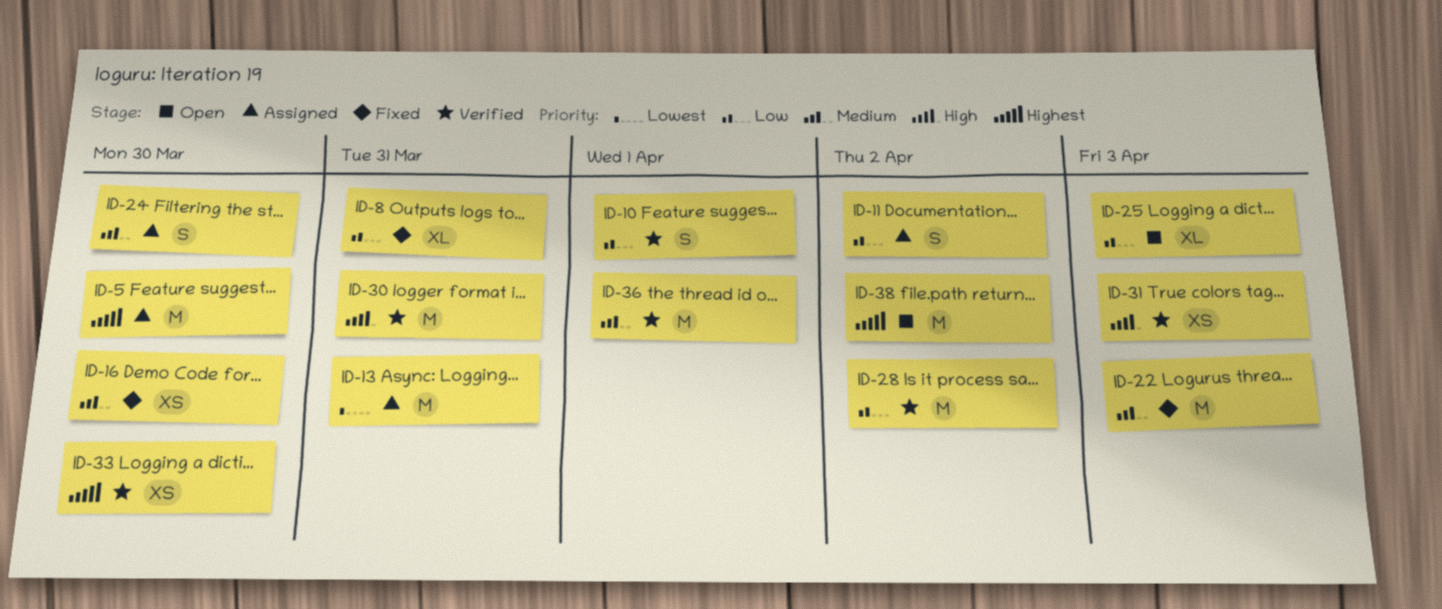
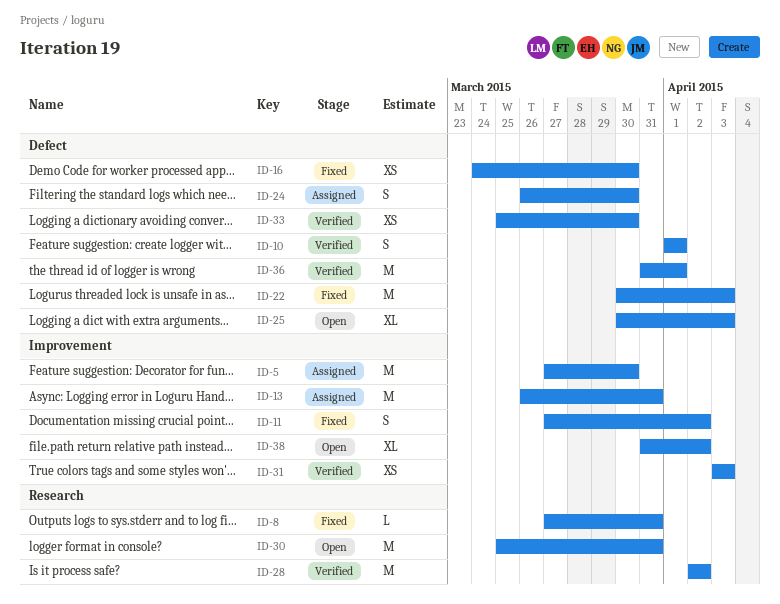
ID-8, estimate: XL -> L
ID-11, status: Assigned -> Fixed
ID-30, status: Verified -> Open
ID-38, estimate: M -> XL

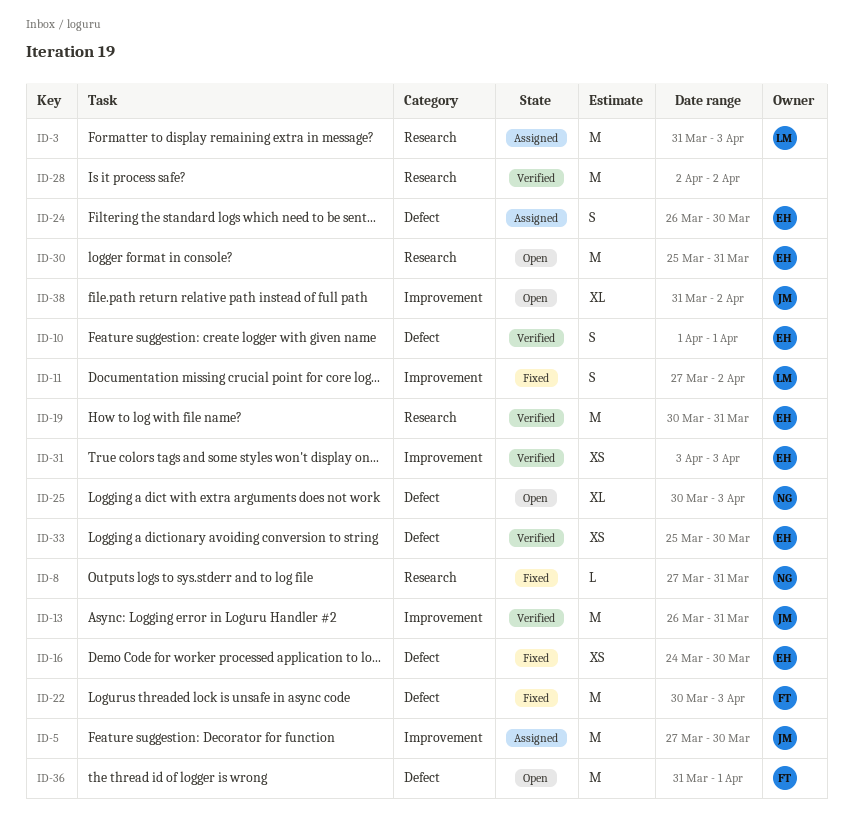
ID-3: none -> present
ID-13, status: Assigned -> Verified
ID-19: none -> present
ID-36, status: Verified -> Open

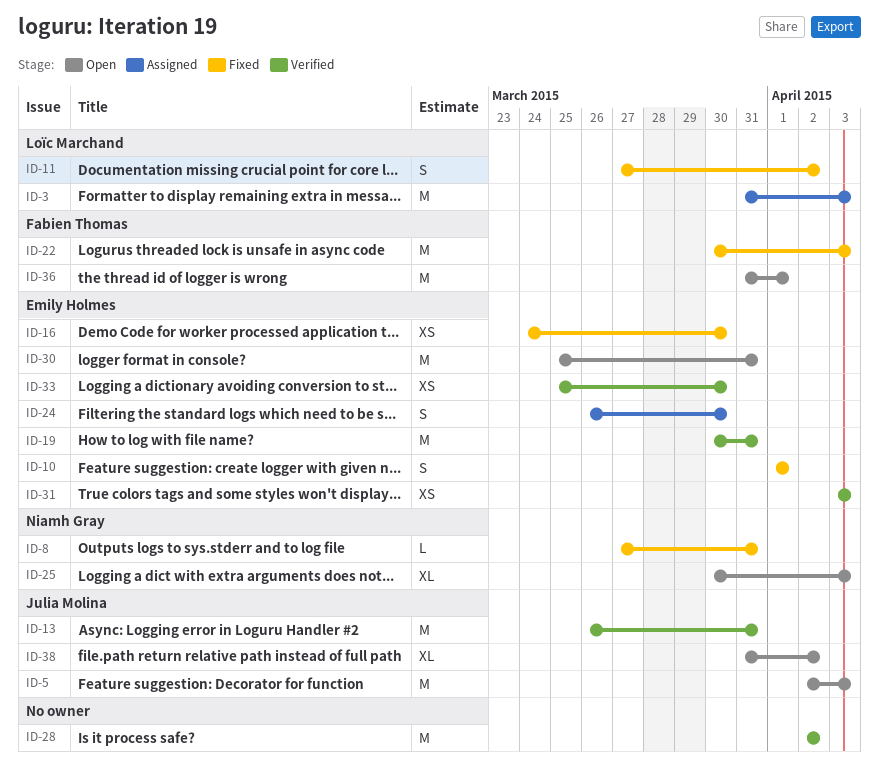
ID-5, status: Assigned -> Open
ID-5, start: Mar 27 -> Apr 2
ID-5, due: Mar 30 -> Apr 3
ID-10, status: Verified -> Fixed

